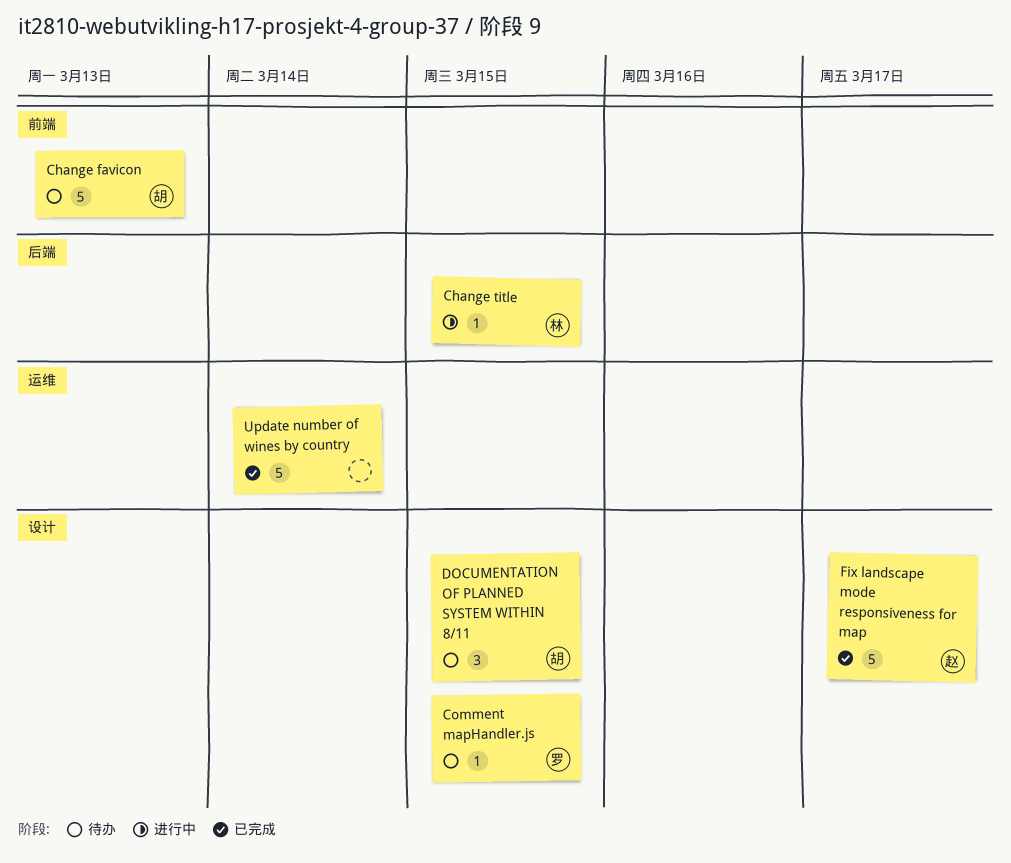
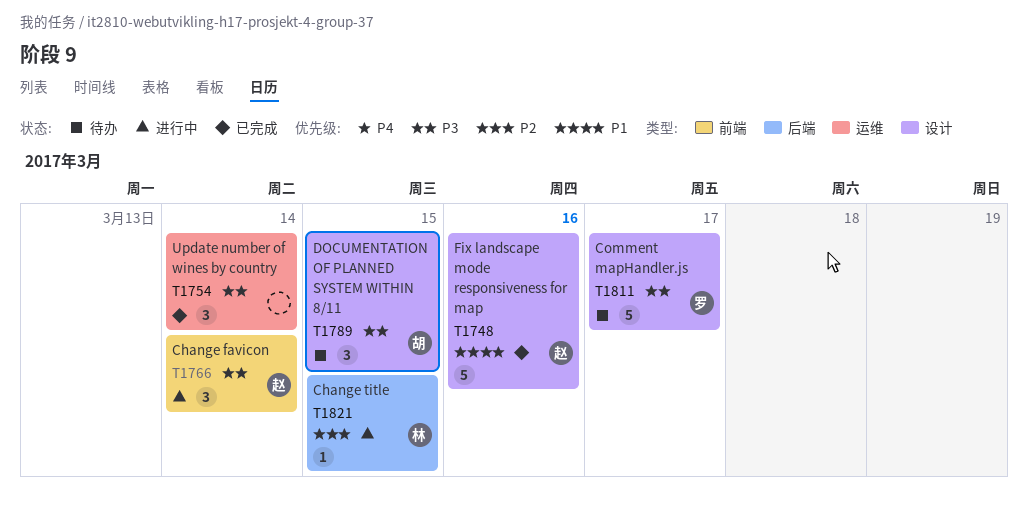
Change favicon, status: 待办 -> 进行中
Change favicon, owner: 胡 -> 赵
Change favicon, estimate: 5 -> 3
Change favicon, due: Mar 13 -> Mar 14
Comment mapHandler.js, estimate: 1 -> 5
Comment mapHandler.js, due: Mar 15 -> Mar 17
Fix landscape mode responsiveness for map, due: Mar 17 -> Mar 16
Update number of wines by country, estimate: 5 -> 3

